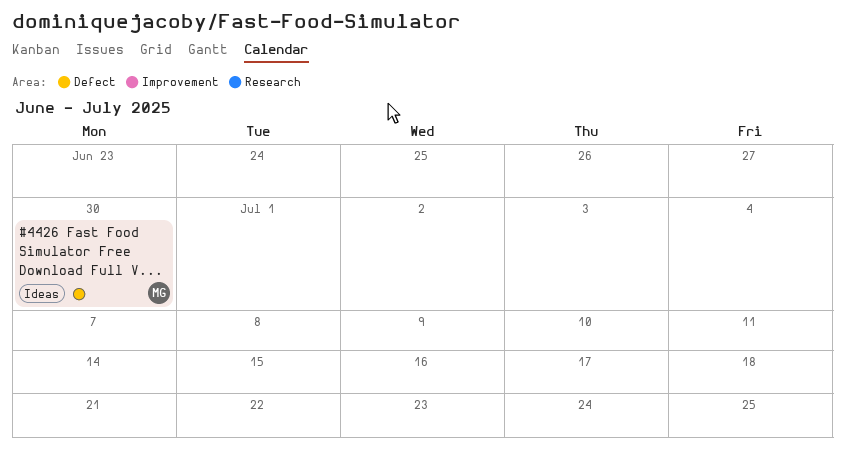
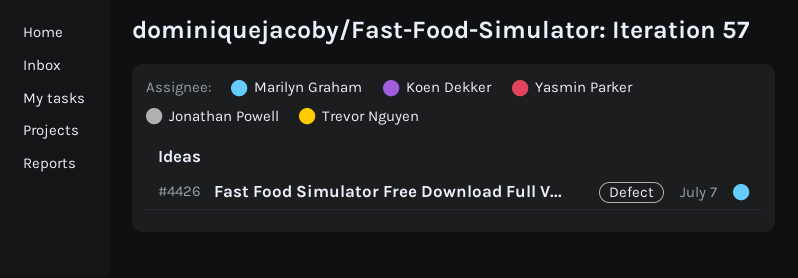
#4426, due: Jun 30 -> Jul 7

